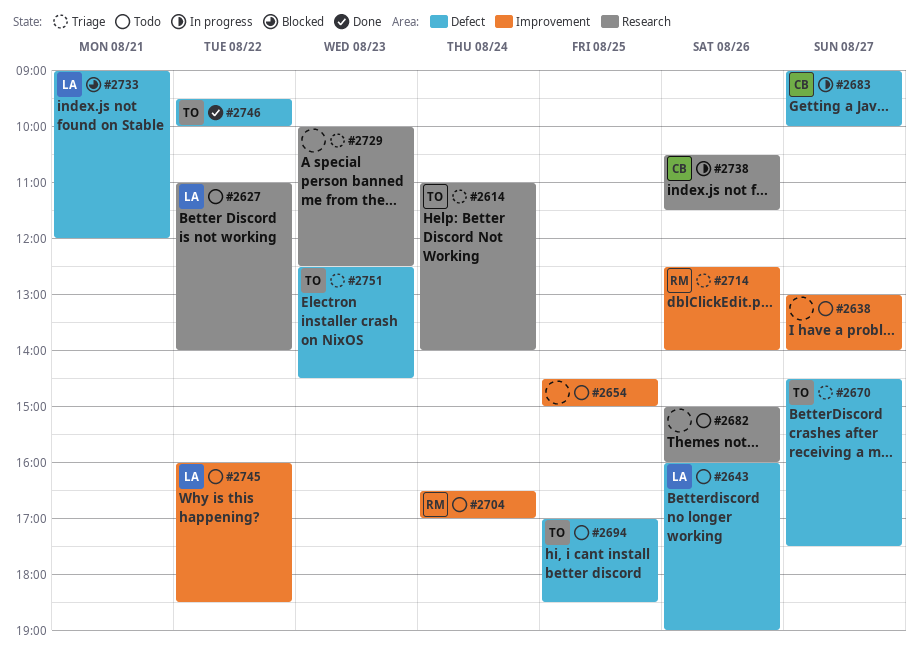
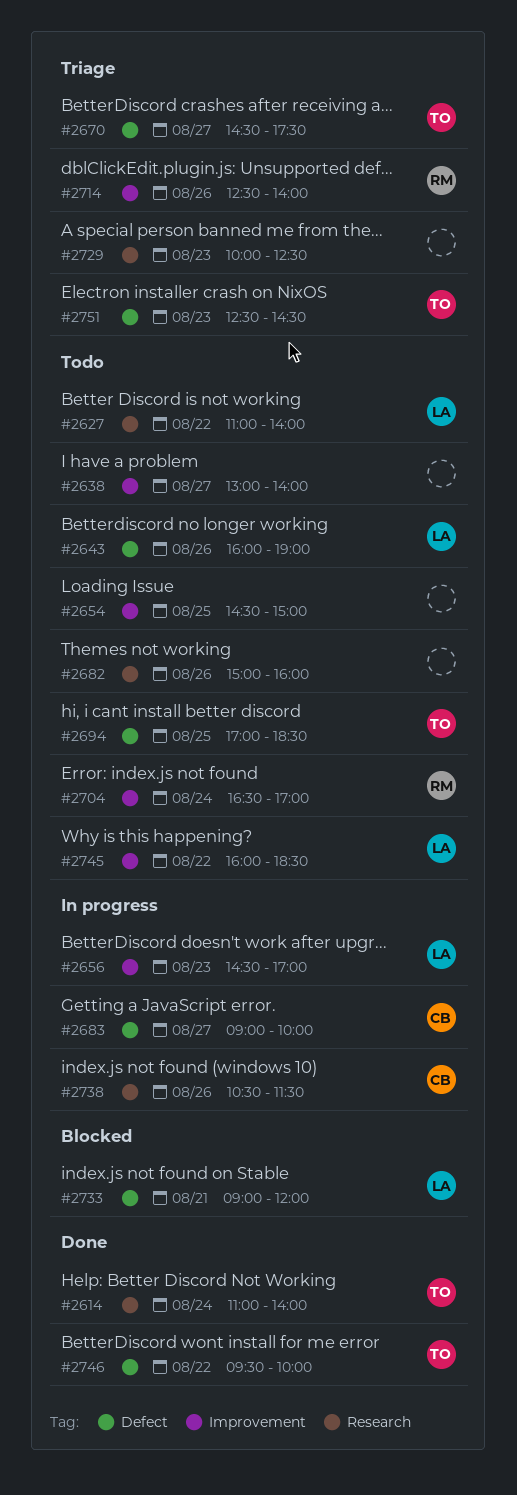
#2614, status: Triage -> Done
#2656: none -> present

